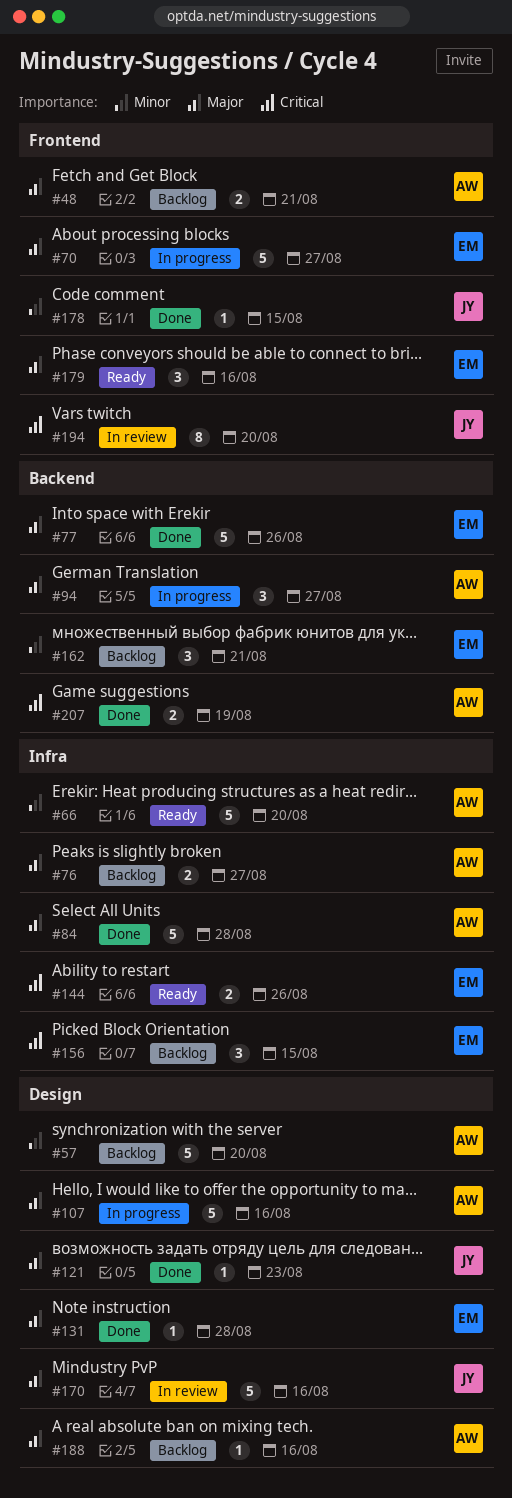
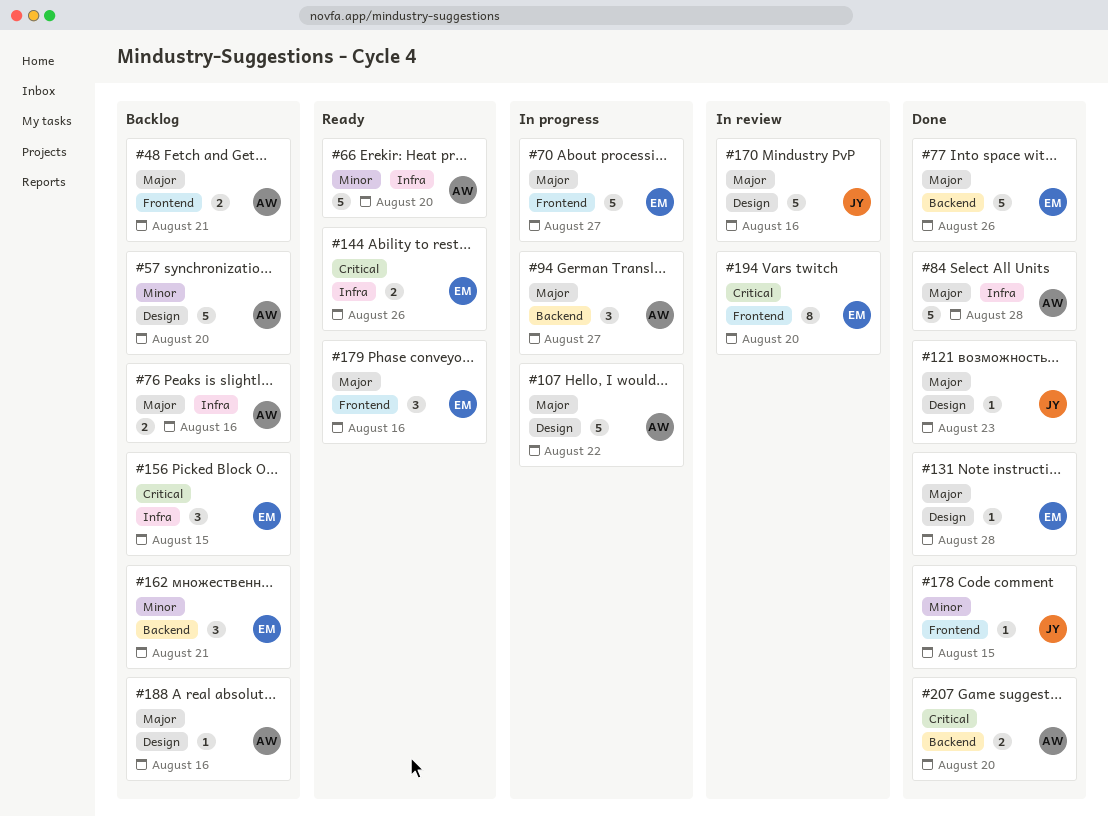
#76, due: Aug 27 -> Aug 16
#107, due: Aug 16 -> Aug 22
#194, owner: JY -> EM
#207, due: Aug 19 -> Aug 20

